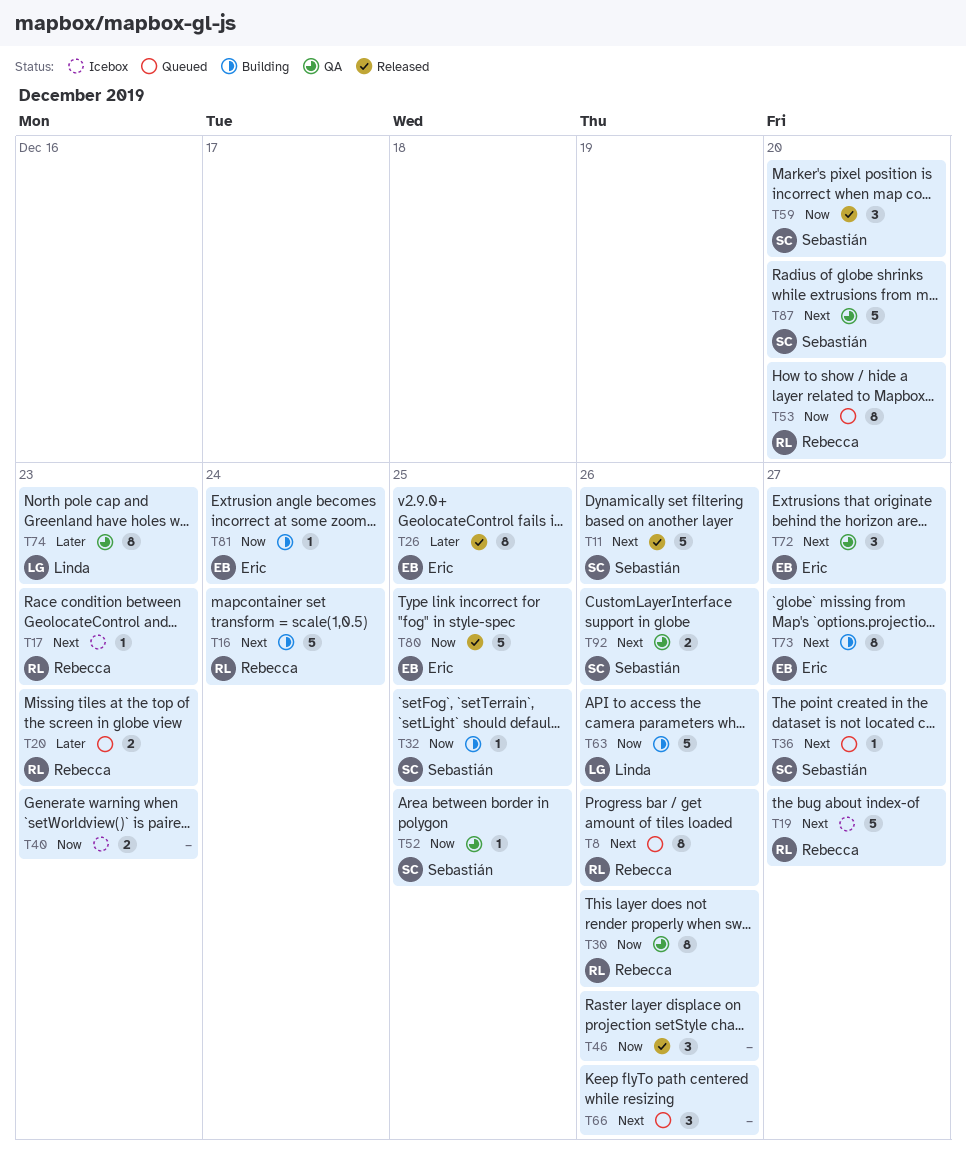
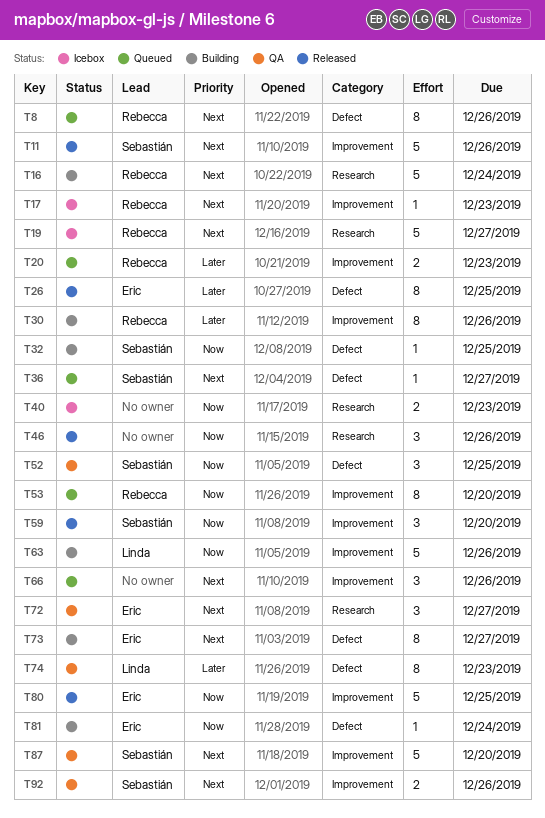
T30, status: QA -> Building
T30, priority: Now -> Later
T52, estimate: 1 -> 3

